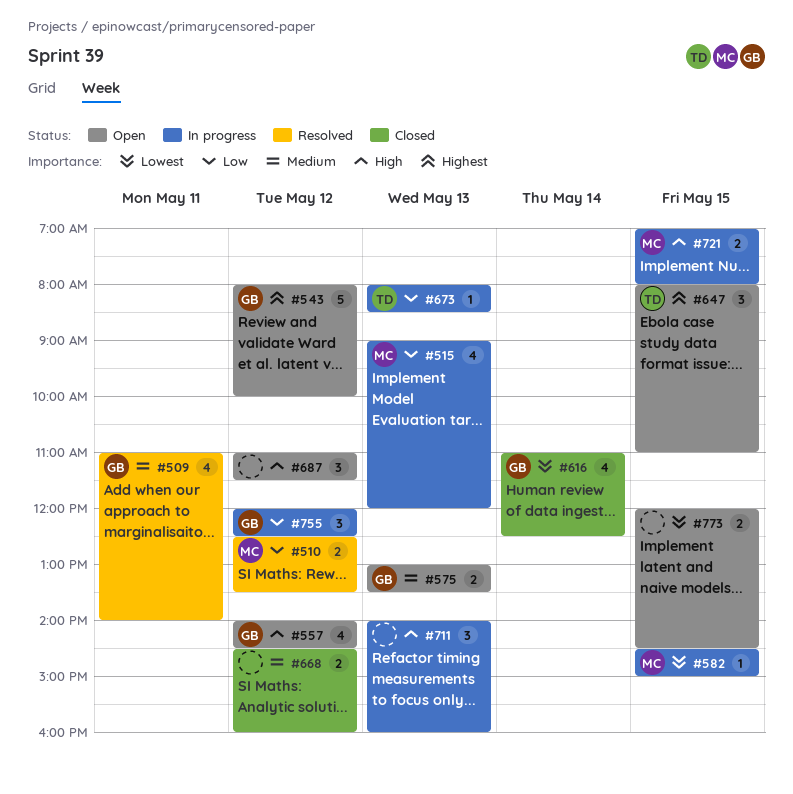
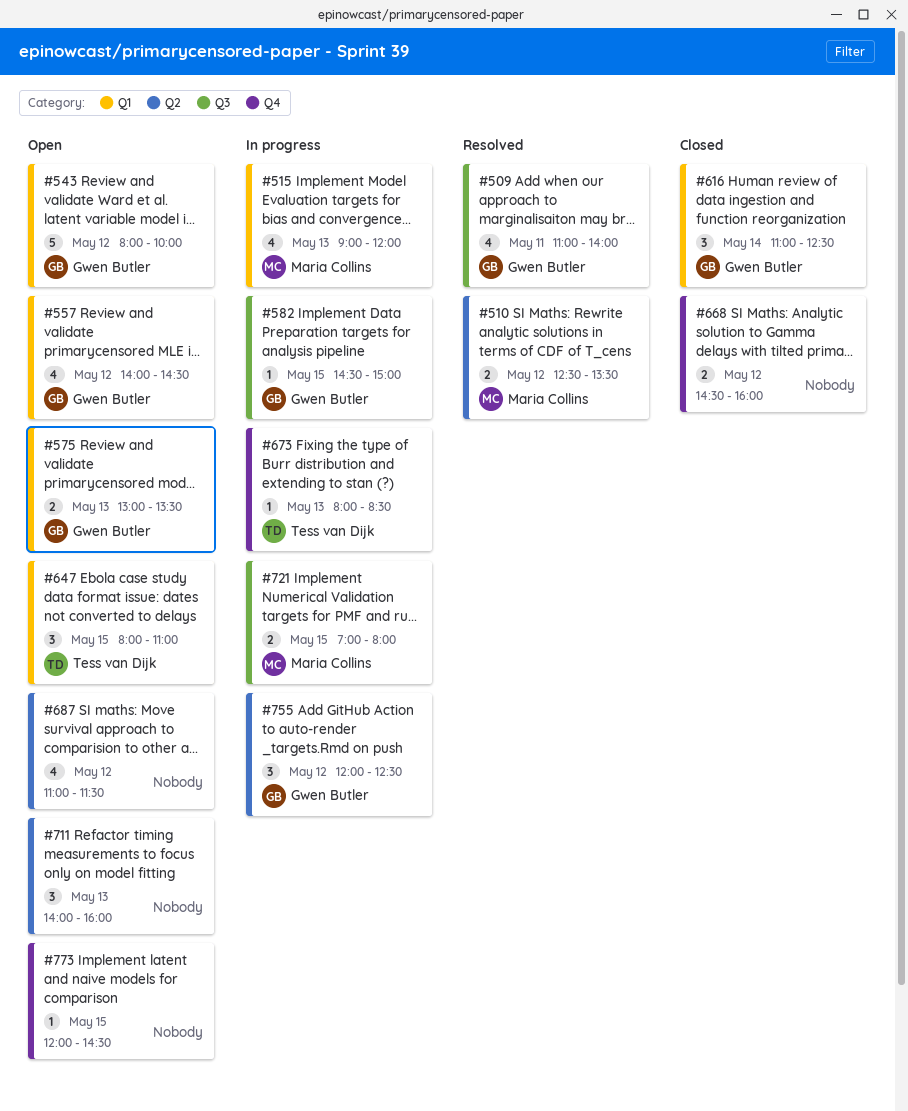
#582, owner: Maria Collins -> Gwen Butler
#616, estimate: 4 -> 3
#687, estimate: 3 -> 4
#711, status: In progress -> Open
#773, estimate: 2 -> 1

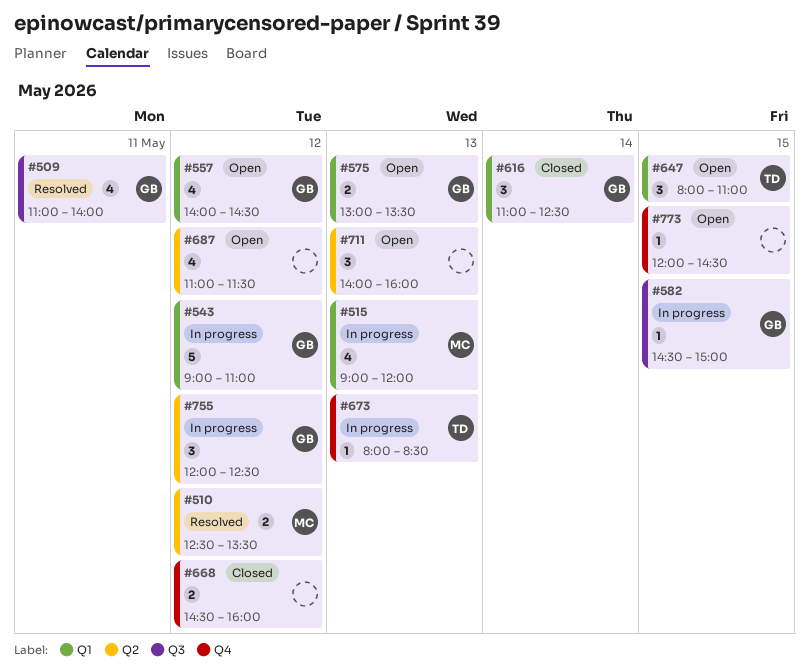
#543, status: Open -> In progress
#543, begins: 08:00 -> 09:00
#543, ends: 10:00 -> 11:00
#721: present -> none

